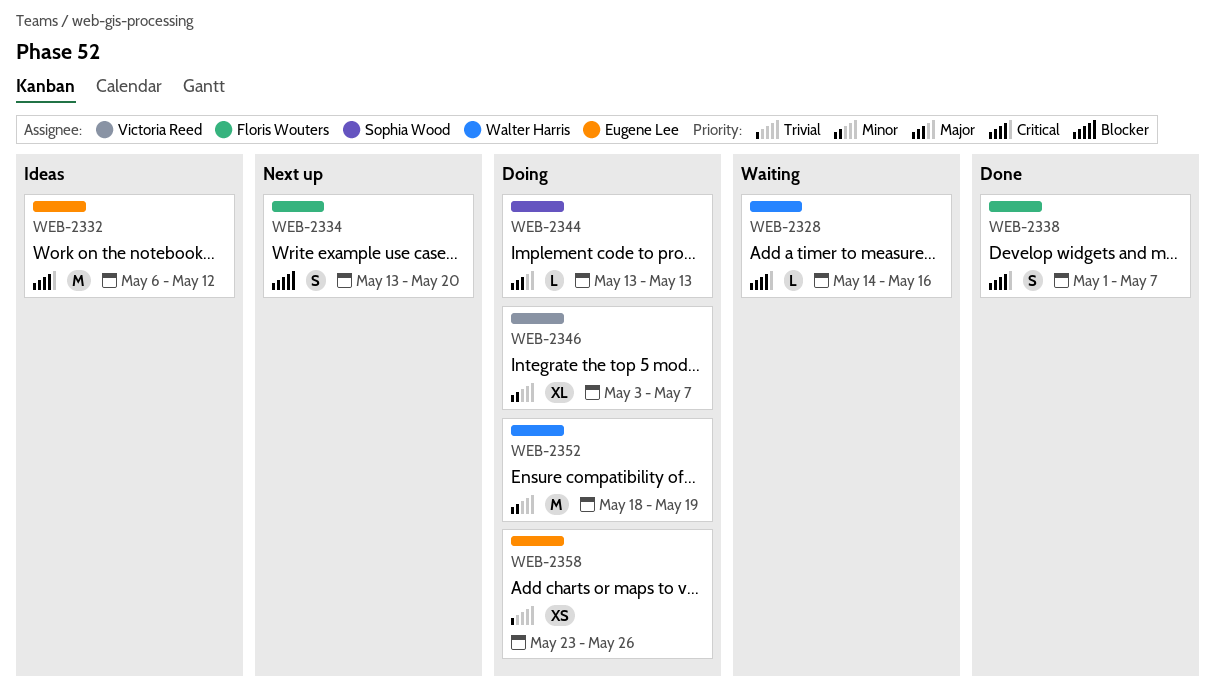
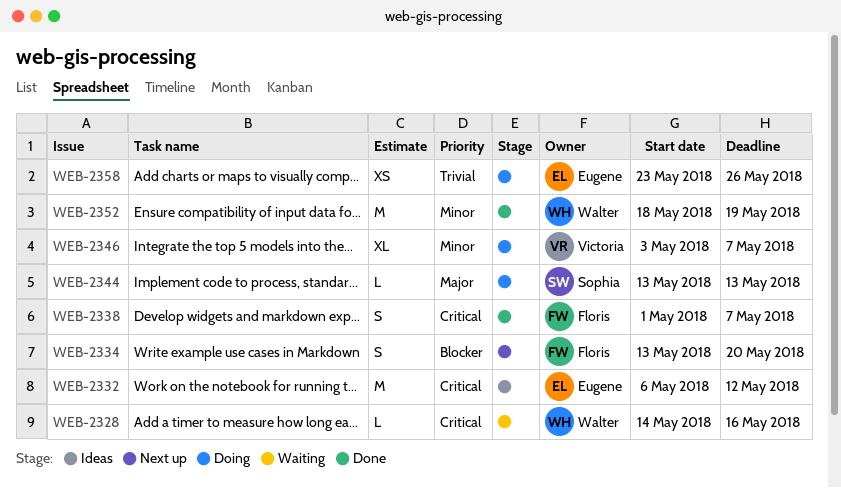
WEB-2352, status: Doing -> Done

